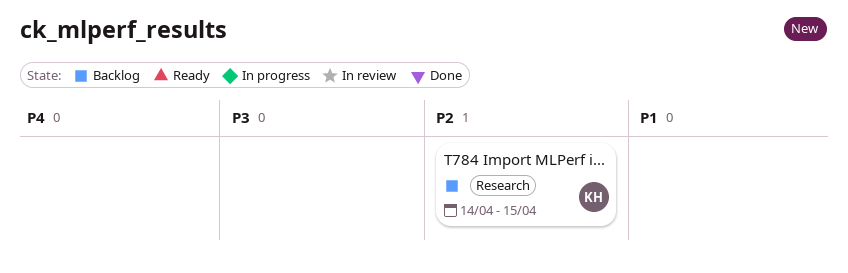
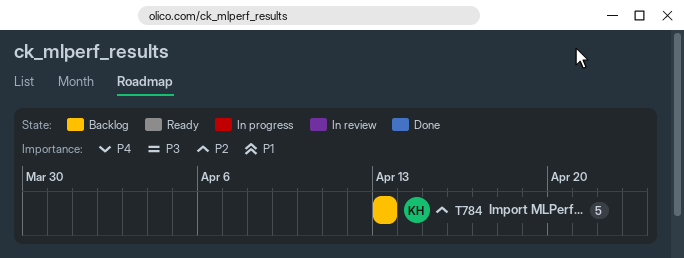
T784, start: Apr 14 -> Apr 13
T784, due: Apr 15 -> Apr 13

